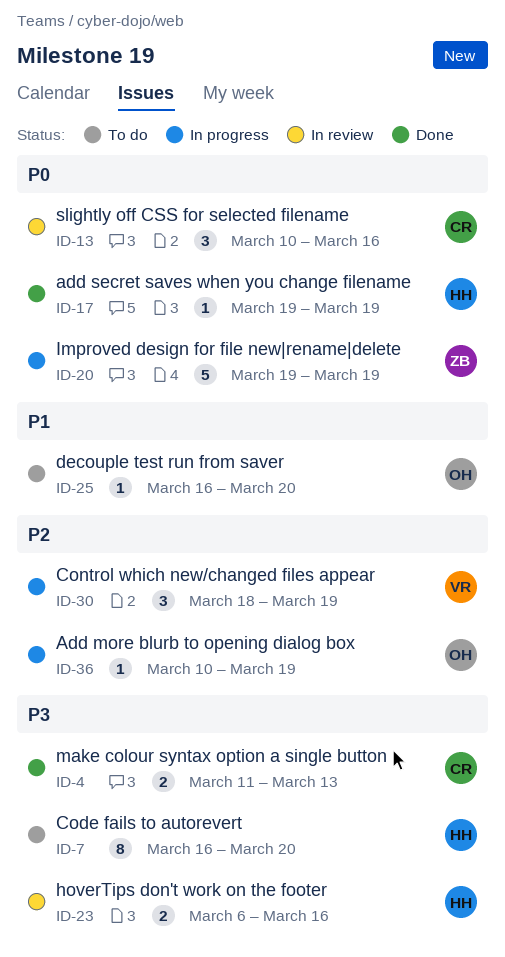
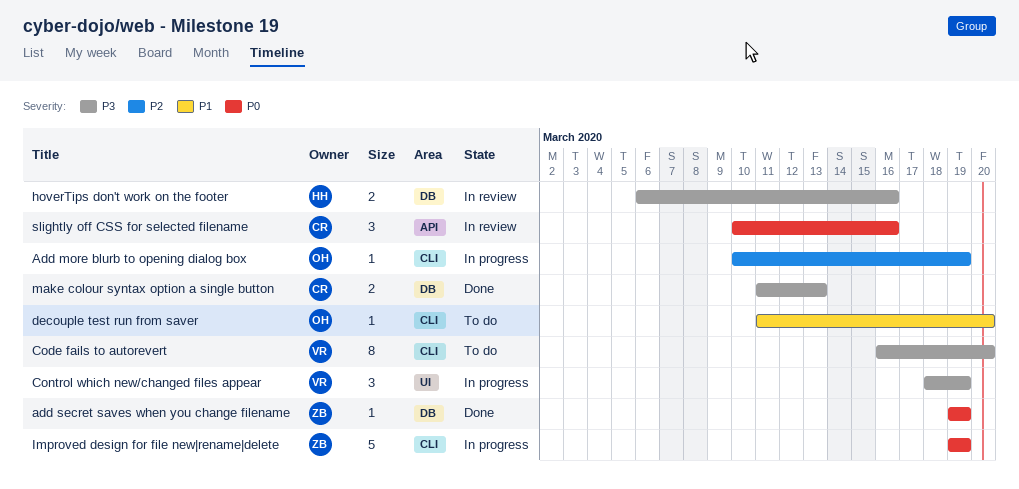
add secret saves when you change filename, owner: HH -> ZB
Code fails to autorevert, owner: HH -> VR
Control which new/changed files appear, priority: P2 -> P3
decouple test run from saver, start: Mar 16 -> Mar 11

